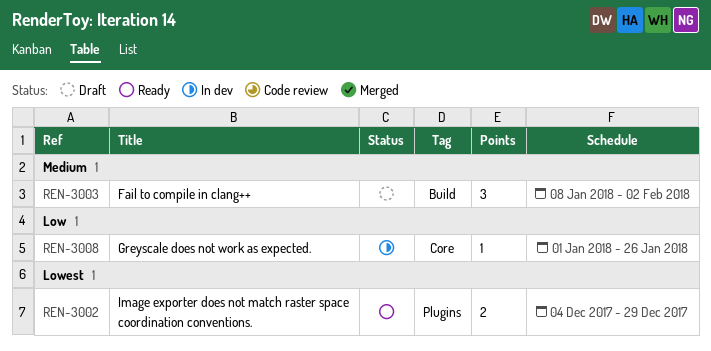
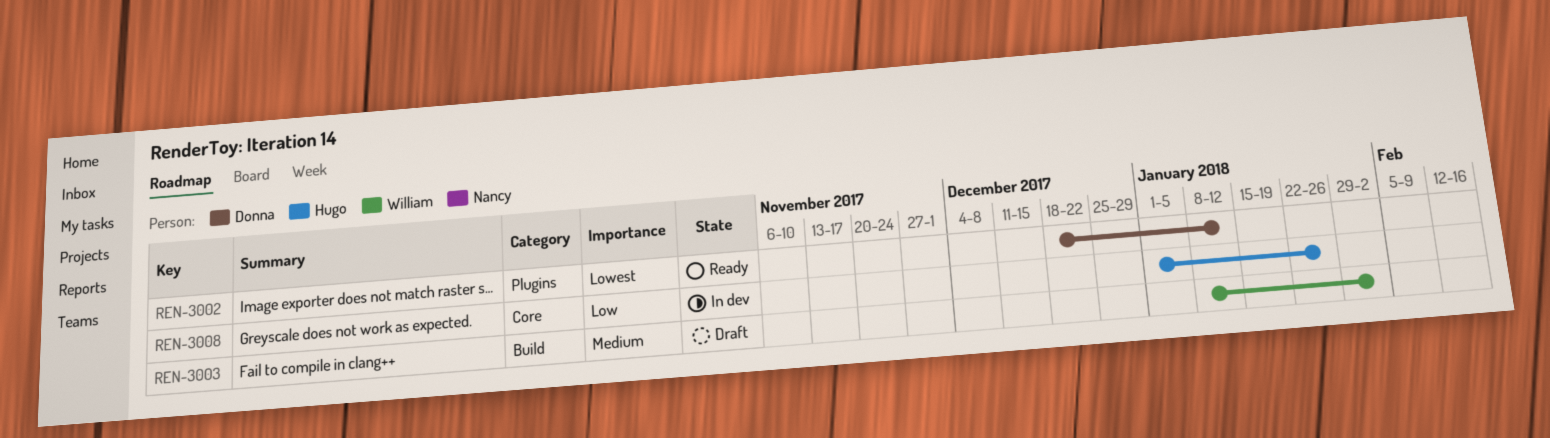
REN-3002, start: Dec 4 -> Dec 18
REN-3002, due: Dec 29 -> Jan 12

